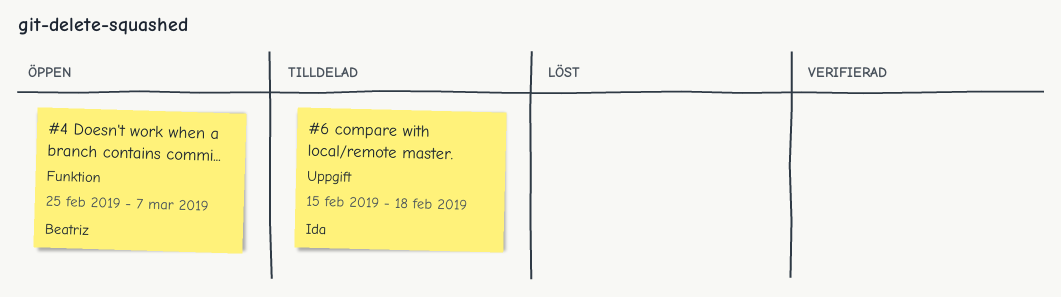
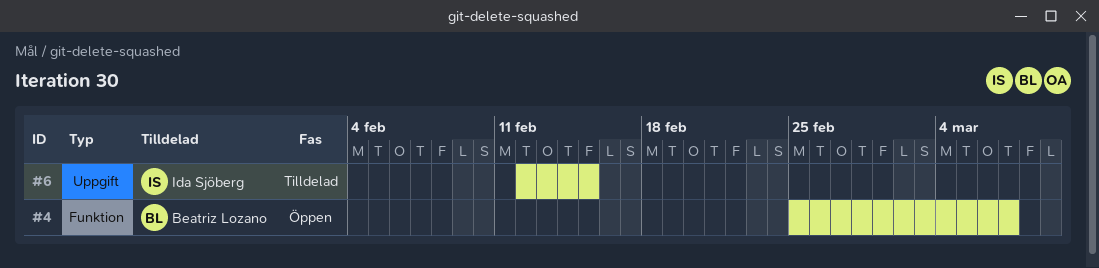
#6, start: Feb 15 -> Feb 12
#6, due: Feb 18 -> Feb 15

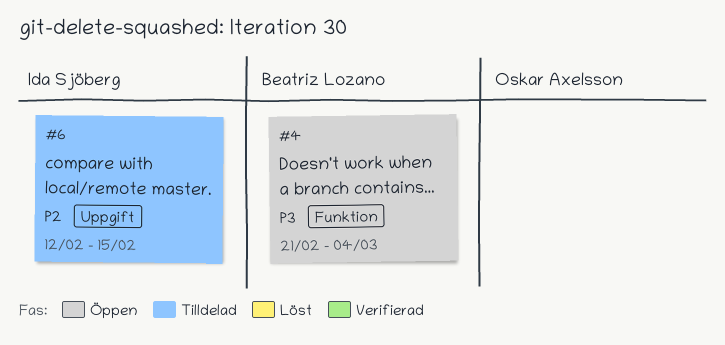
#4, start: Feb 25 -> Feb 21
#4, due: Mar 7 -> Mar 4

